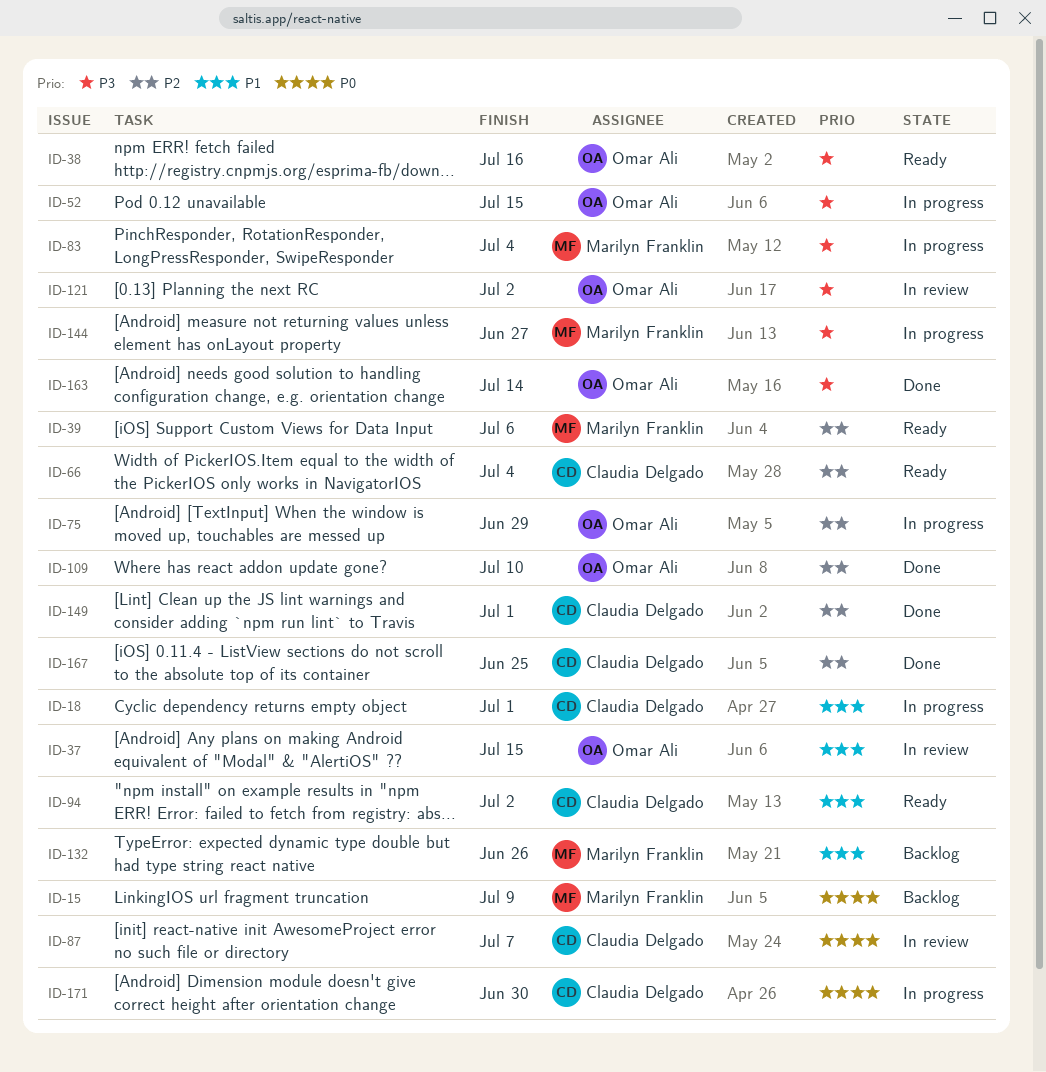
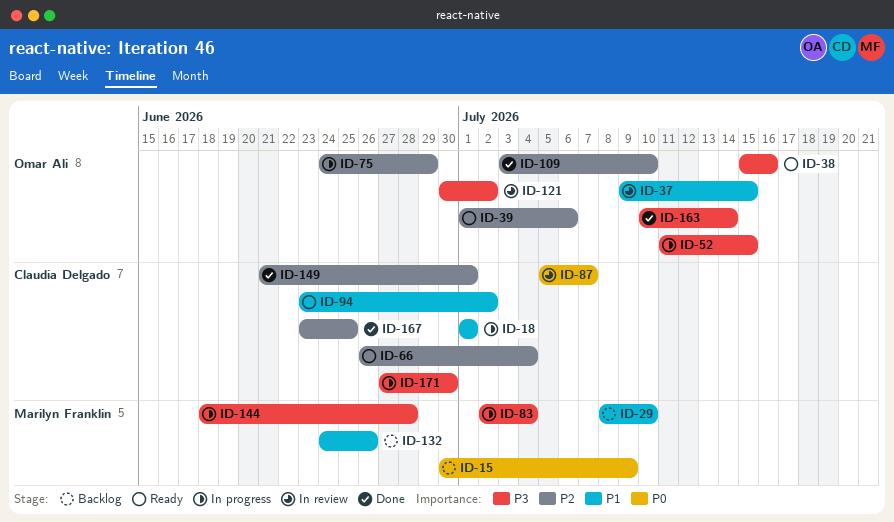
ID-29: none -> present
ID-39, owner: Marilyn Franklin -> Omar Ali
ID-144, due: Jun 27 -> Jun 28
ID-171, priority: P0 -> P3

